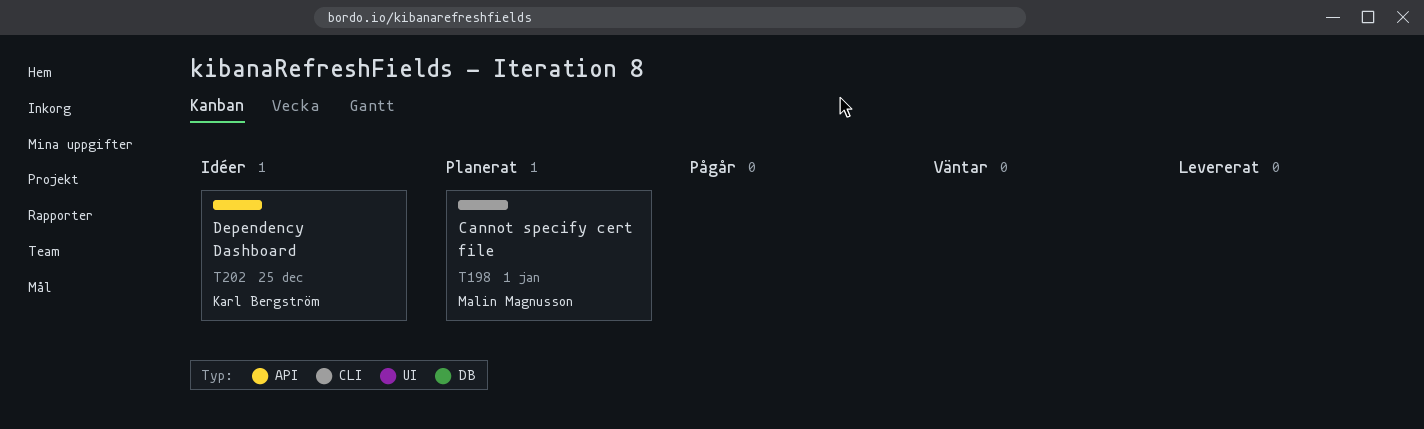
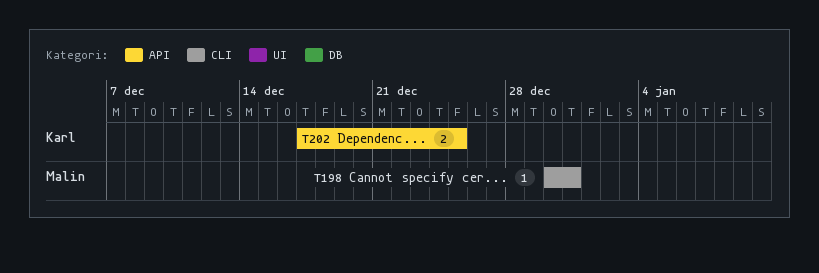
T198, due: Jan 1 -> Dec 31

